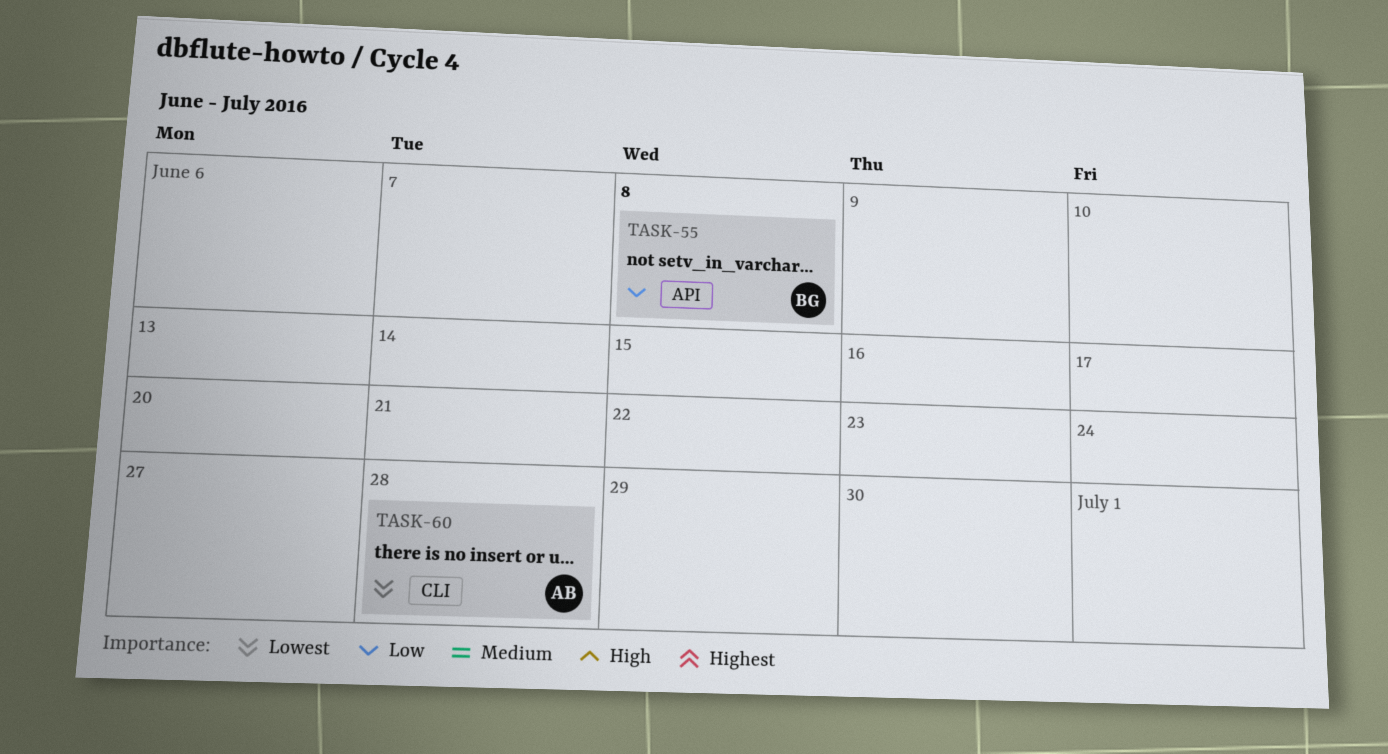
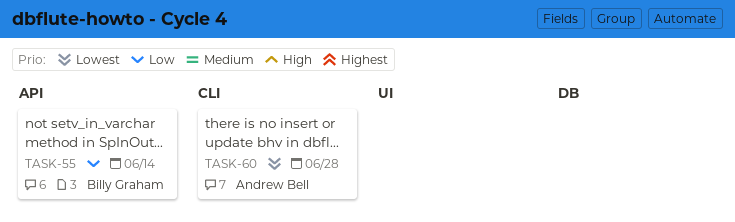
TASK-55, due: Jun 8 -> Jun 14

